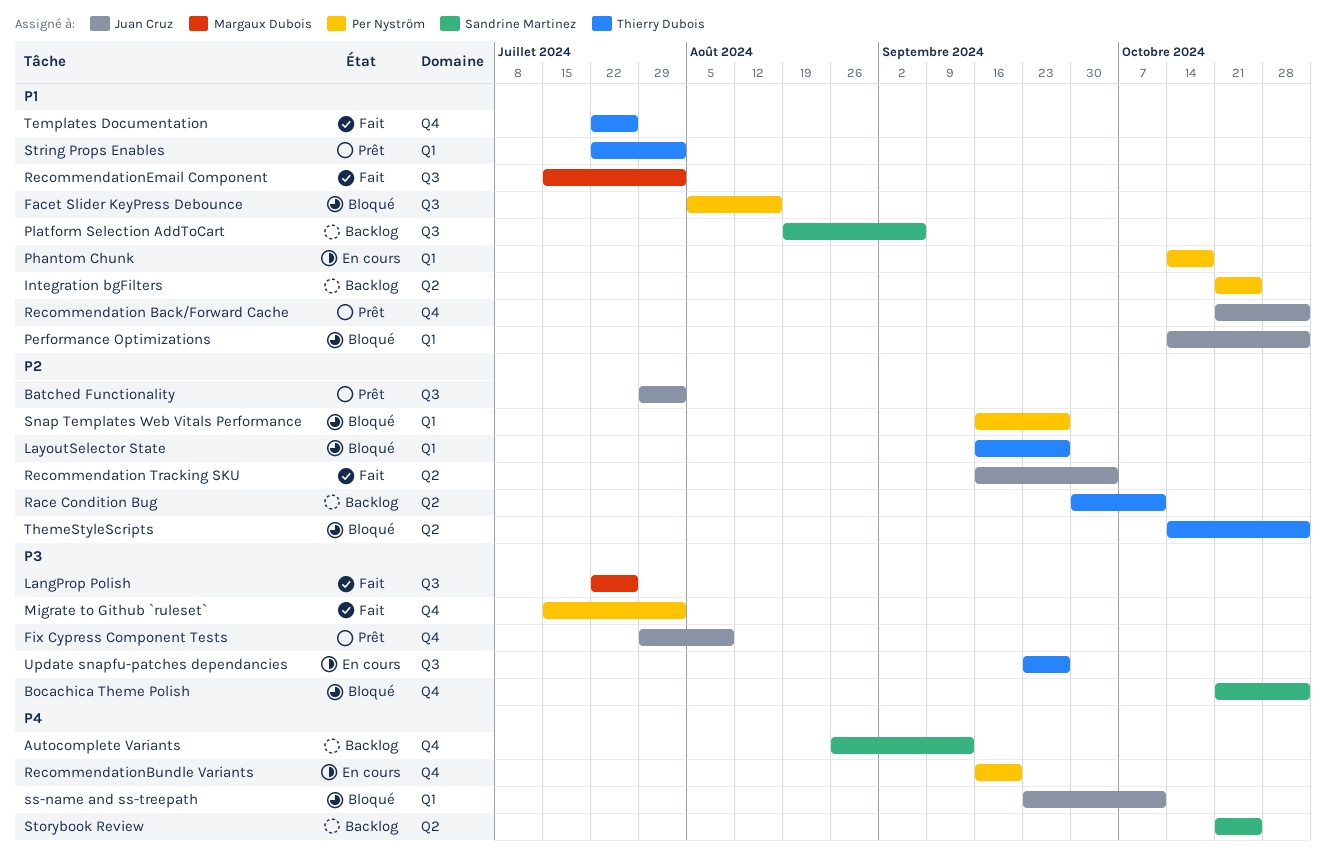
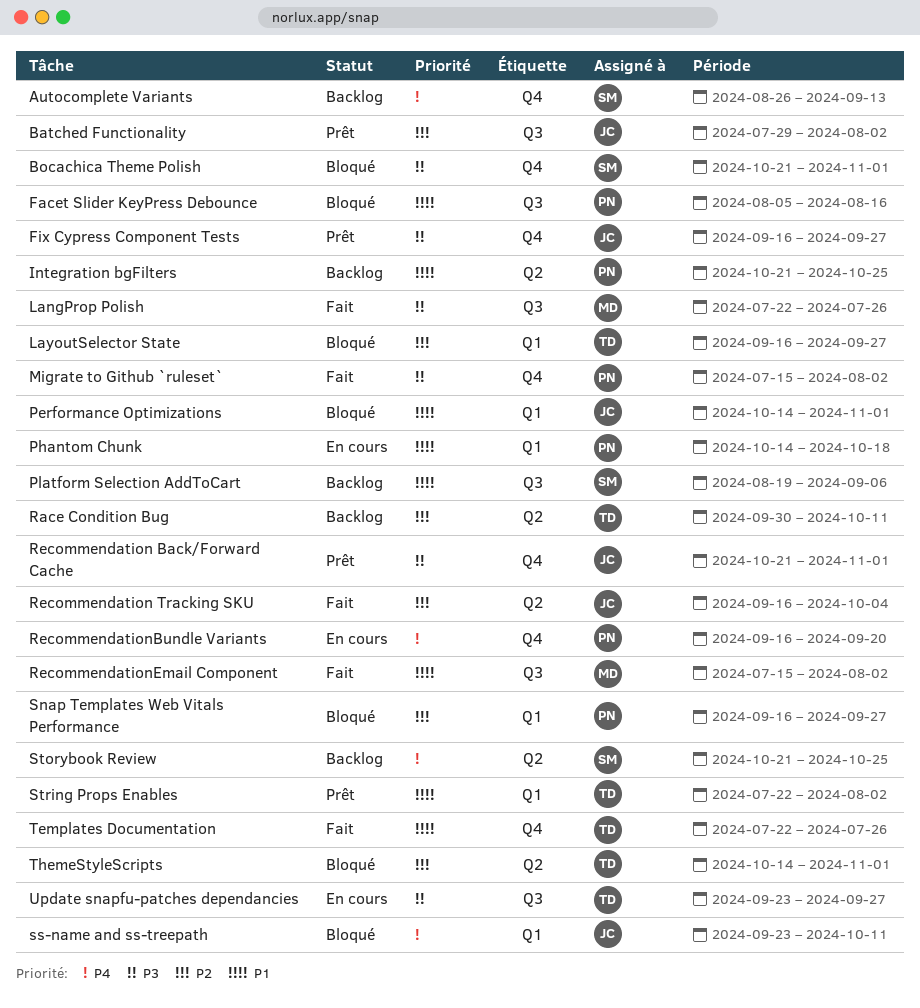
Fix Cypress Component Tests, start: Jul 29 -> Sep 16
Fix Cypress Component Tests, due: Aug 9 -> Sep 27
Recommendation Back/Forward Cache, priority: P1 -> P3

